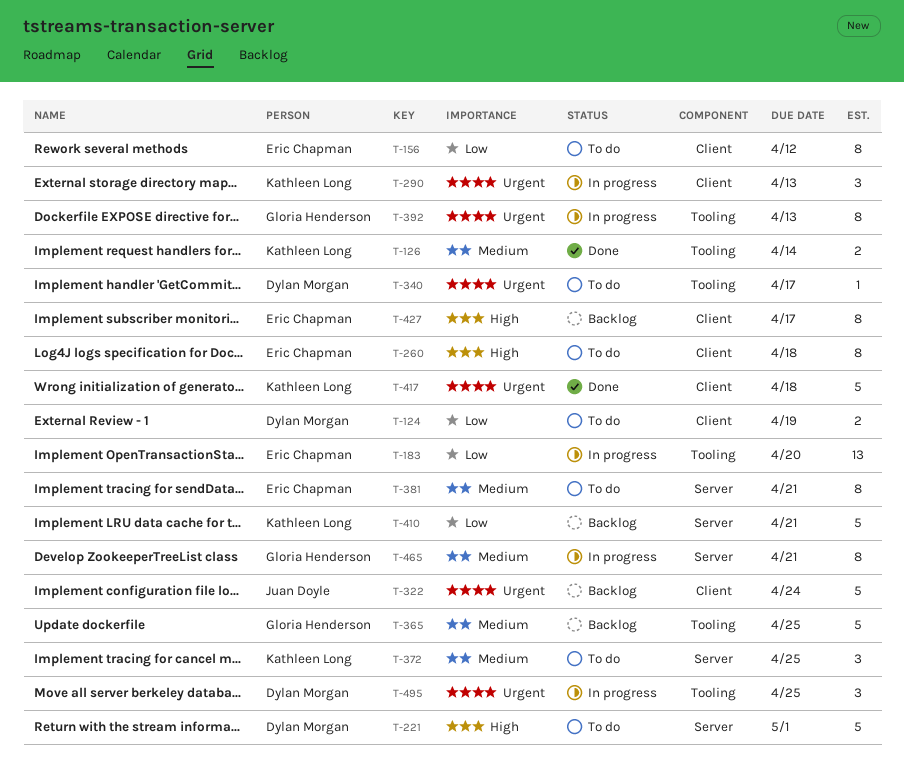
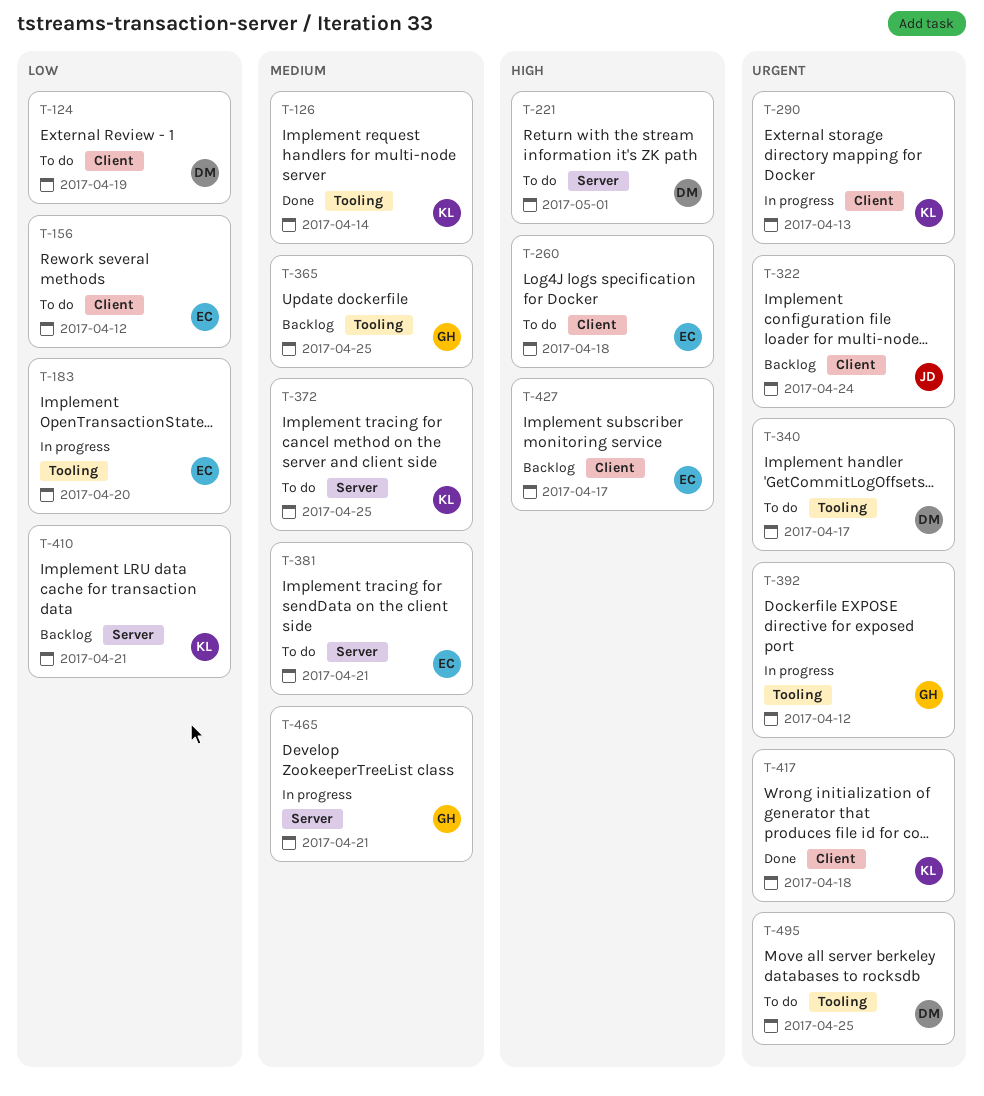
T-392, due: Apr 13 -> Apr 12
T-495, status: In progress -> To do

